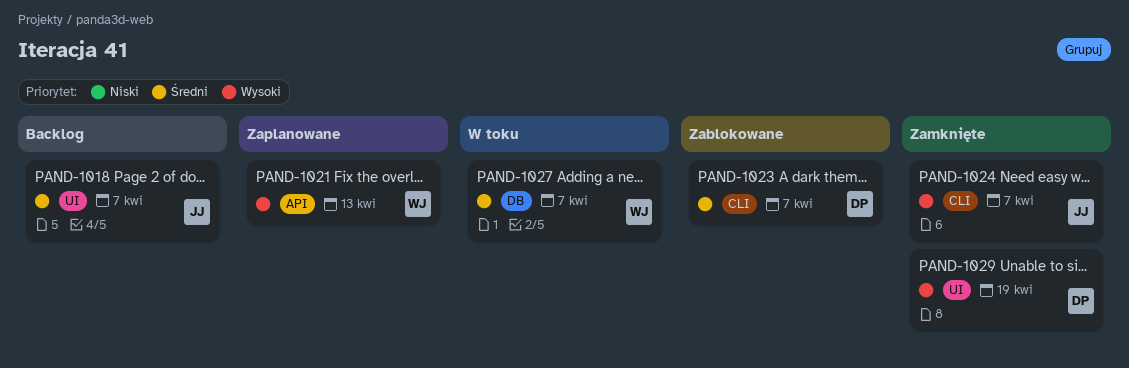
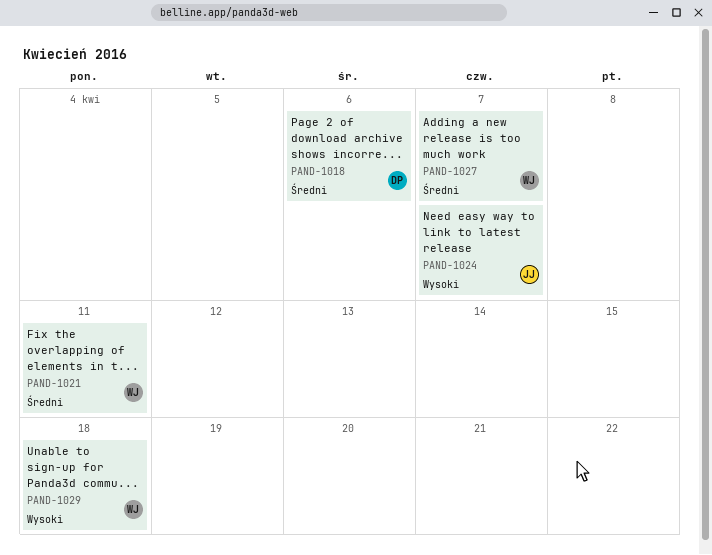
PAND-1018, owner: JJ -> DP
PAND-1018, due: Apr 7 -> Apr 6
PAND-1021, priority: Wysoki -> Średni
PAND-1021, due: Apr 13 -> Apr 11
PAND-1023: present -> none
PAND-1029, owner: DP -> WJ
PAND-1029, due: Apr 19 -> Apr 18

